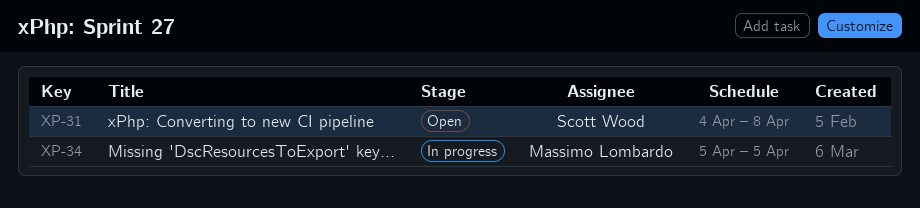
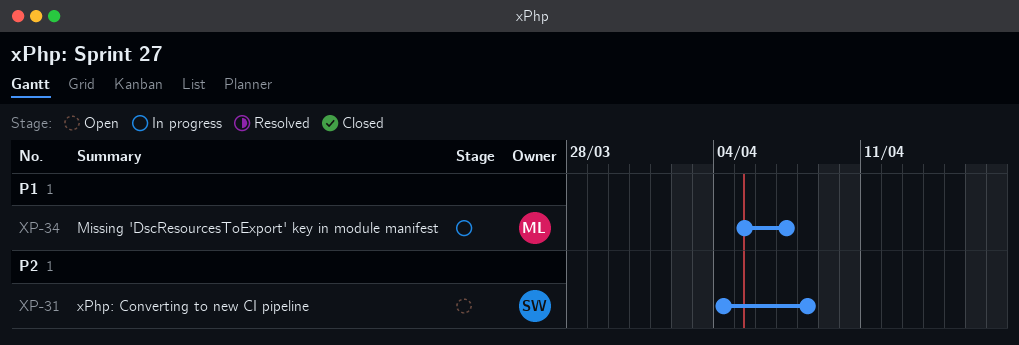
XP-34, due: Apr 5 -> Apr 7

